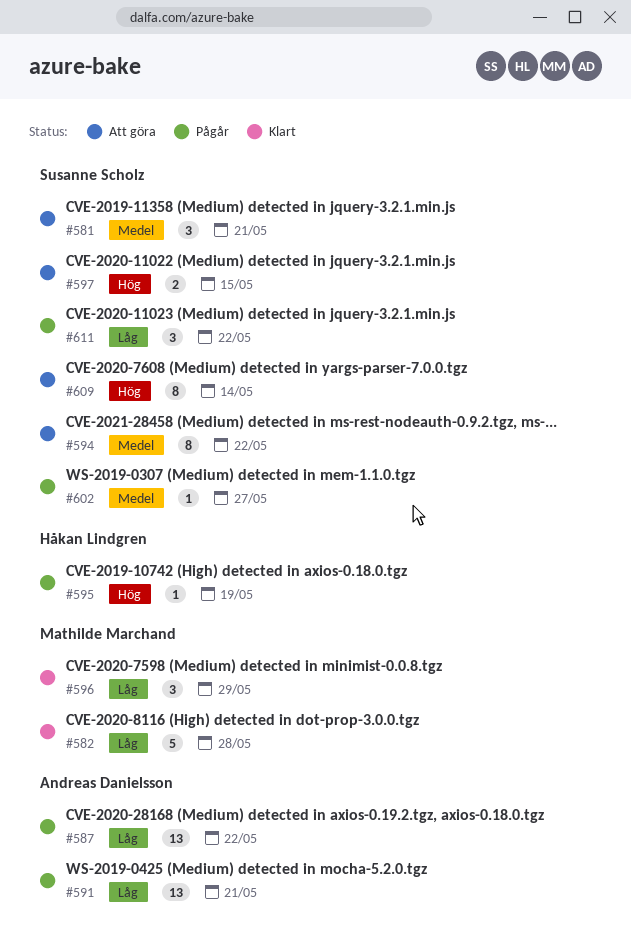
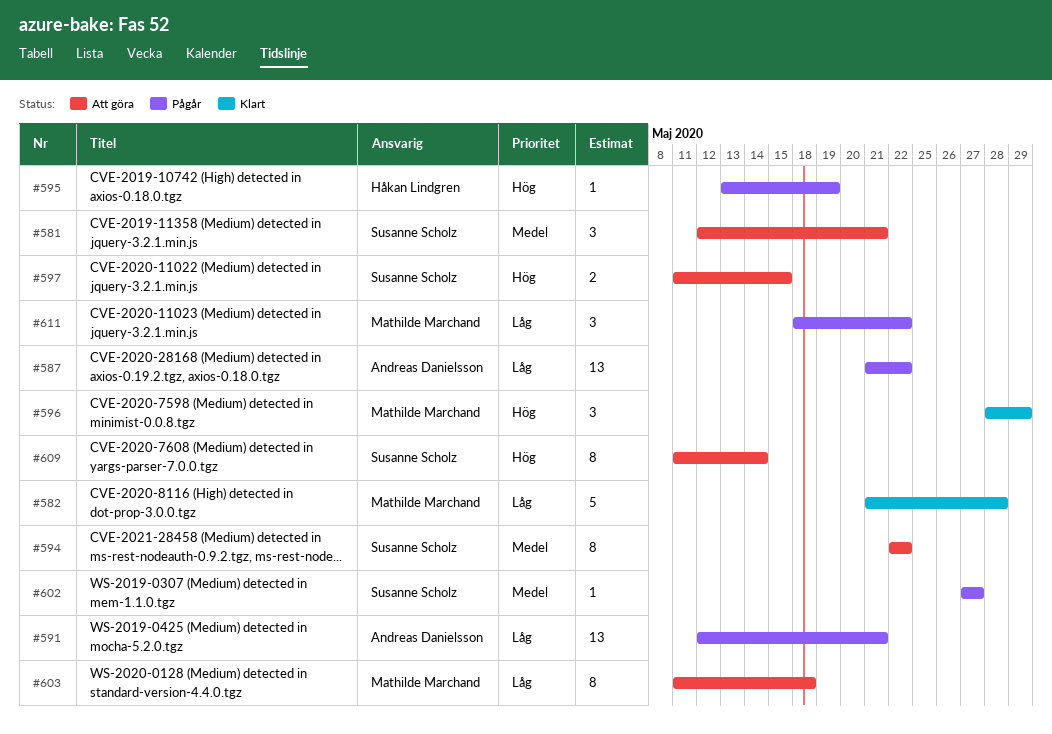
#596, priority: Låg -> Hög
#603: none -> present
#611, owner: Susanne Scholz -> Mathilde Marchand

